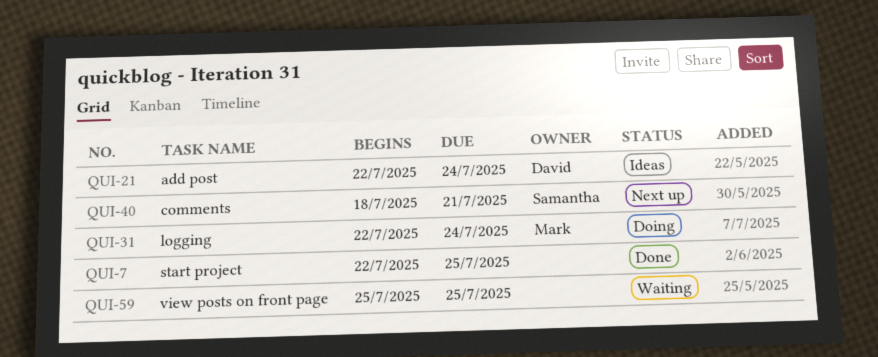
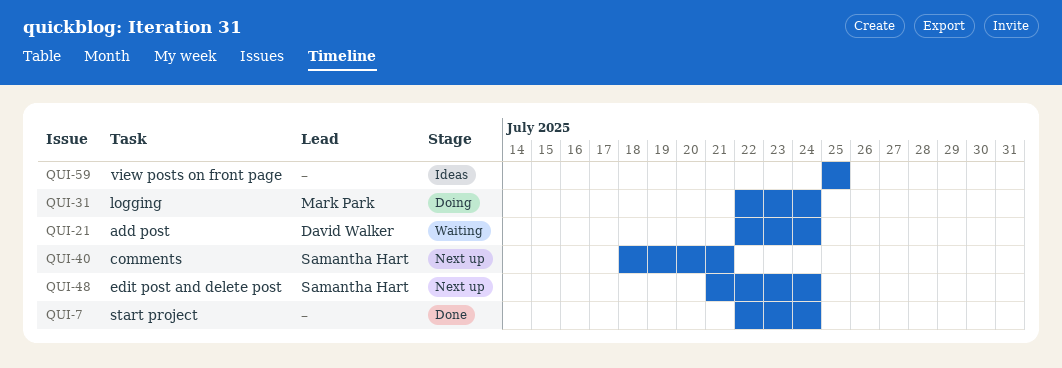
QUI-7, due: Jul 25 -> Jul 24
QUI-21, status: Ideas -> Waiting
QUI-48: none -> present
QUI-59, status: Waiting -> Ideas

